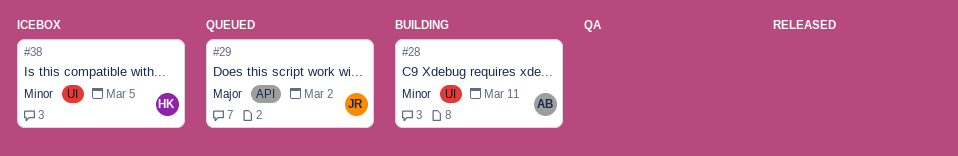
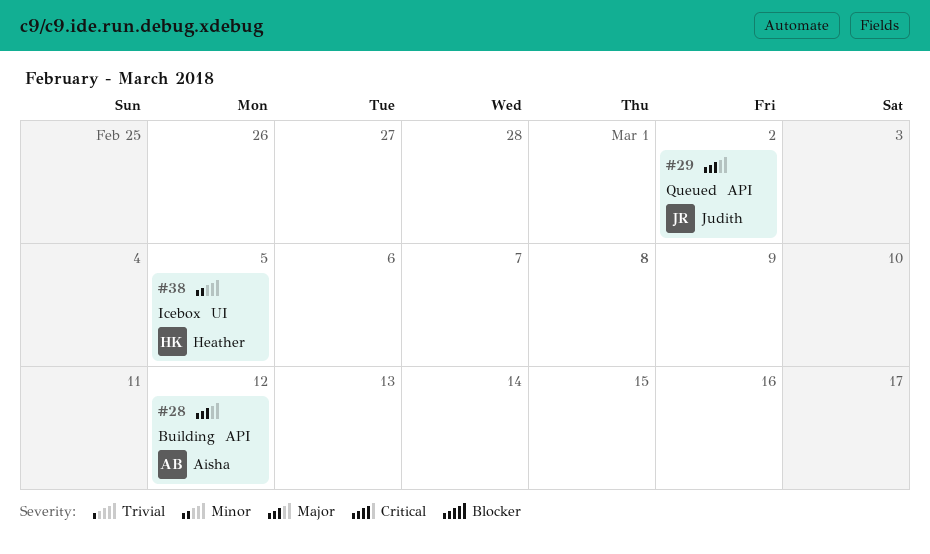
#28, priority: Minor -> Major
#28, label: UI -> API
#28, due: Mar 11 -> Mar 12

